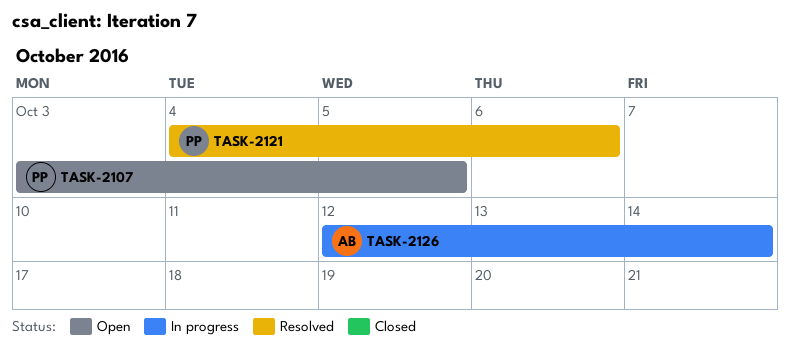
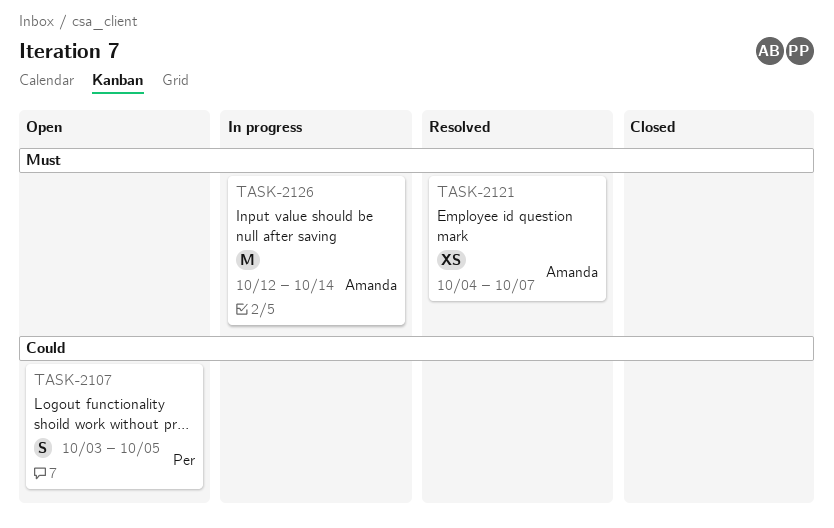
TASK-2121, owner: Per -> Amanda
TASK-2121, due: Oct 6 -> Oct 7

